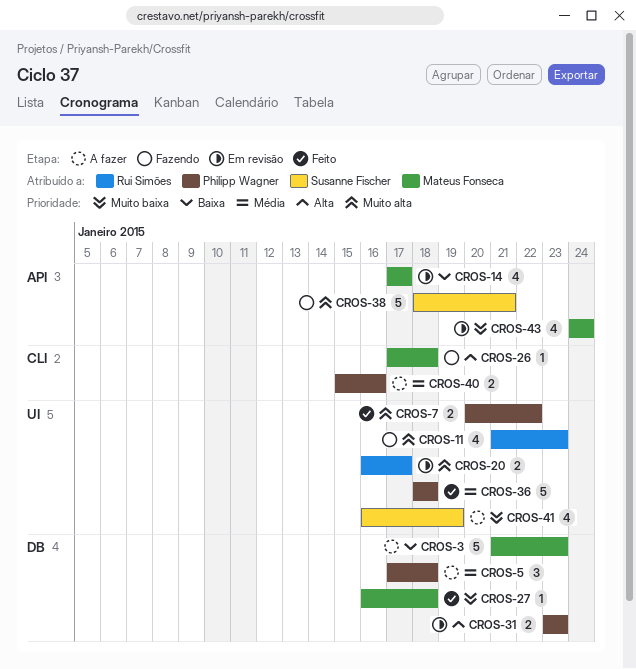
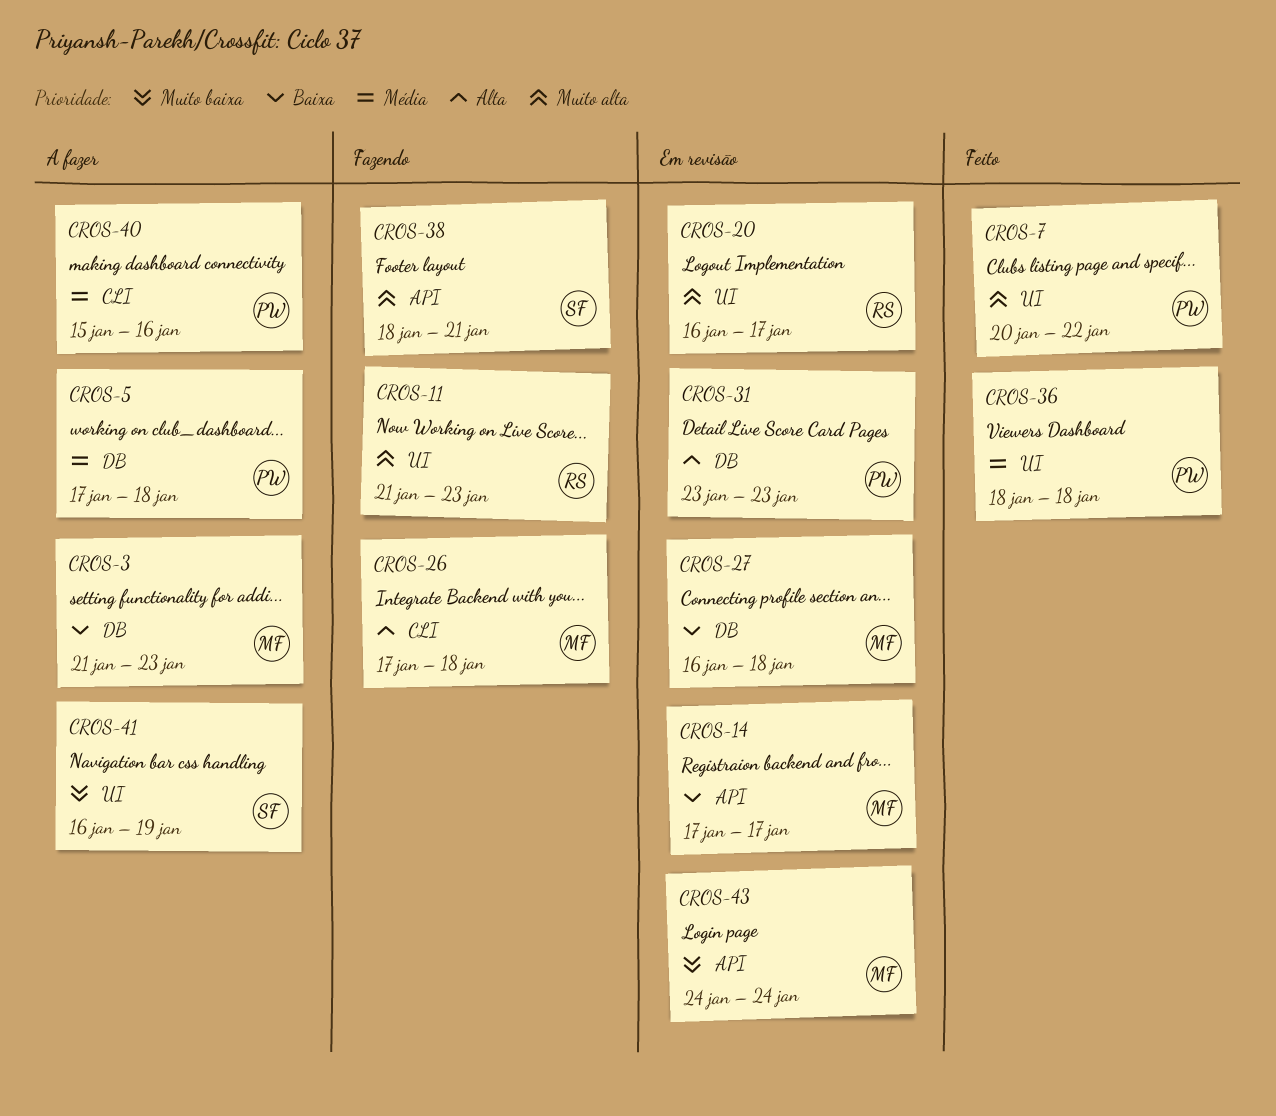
CROS-27, status: Feito -> Em revisão
CROS-27, priority: Muito baixa -> Baixa

